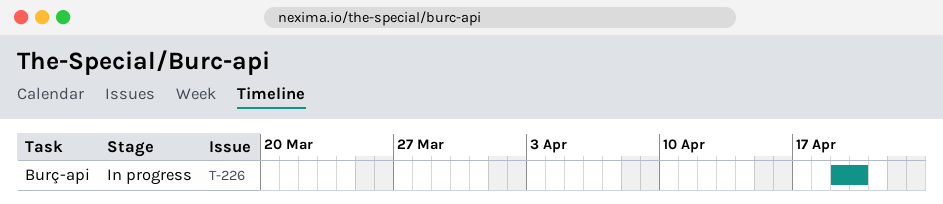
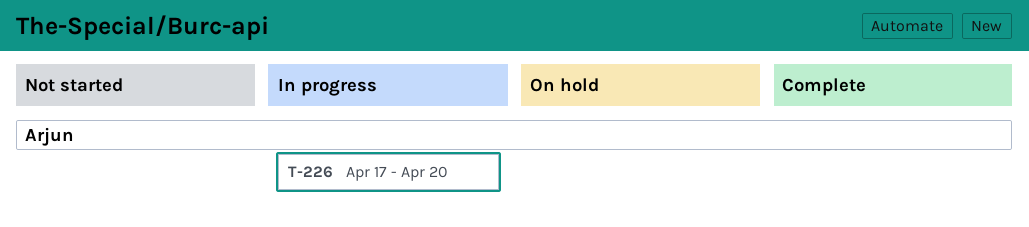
T-226, start: Apr 19 -> Apr 17

